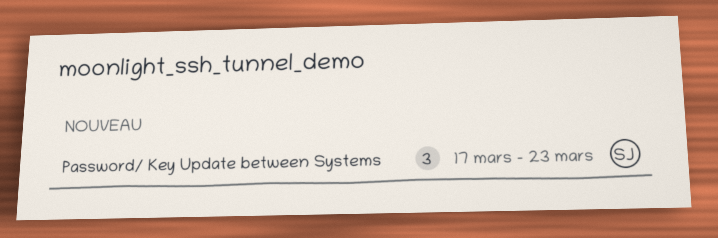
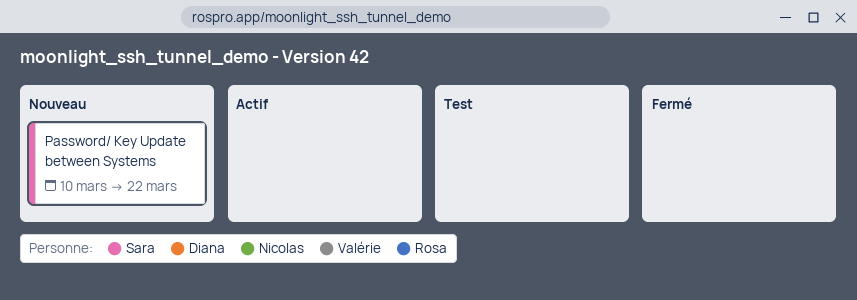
Password/ Key Update between Systems, start: Mar 17 -> Mar 10
Password/ Key Update between Systems, due: Mar 23 -> Mar 22

